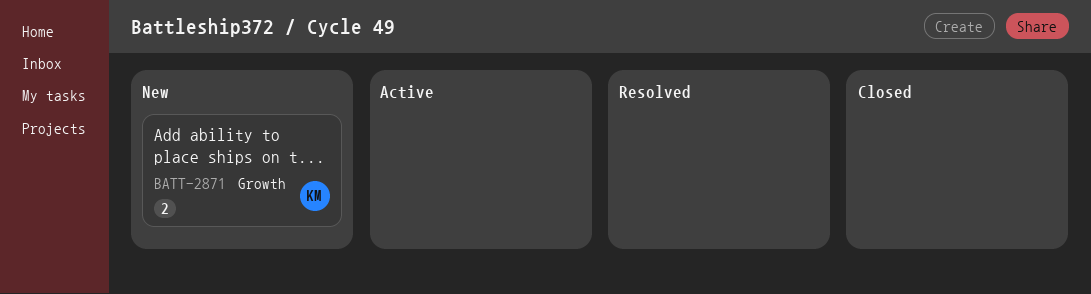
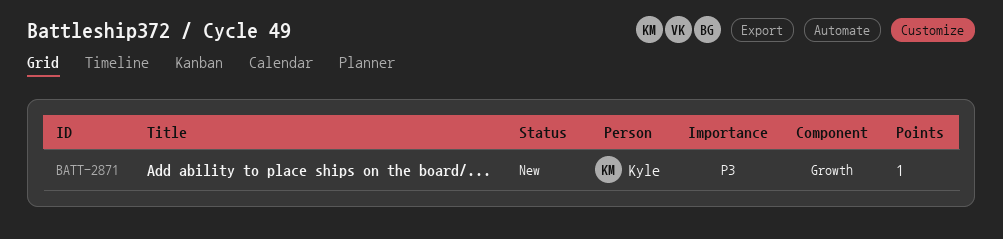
BATT-2871, estimate: 2 -> 1

